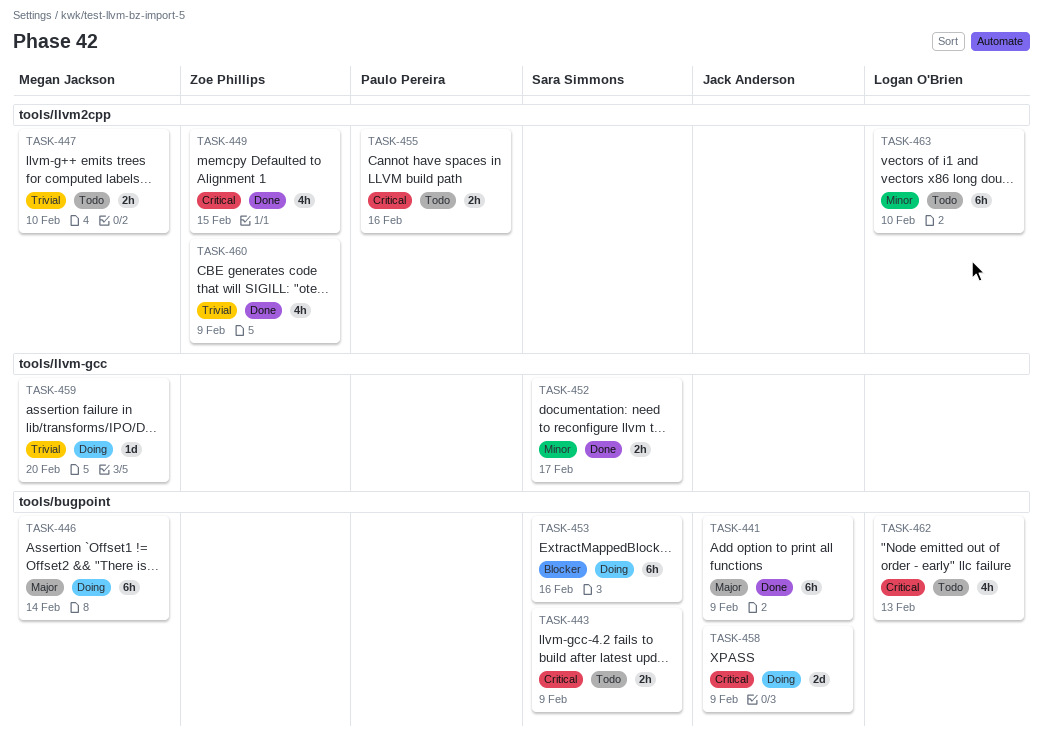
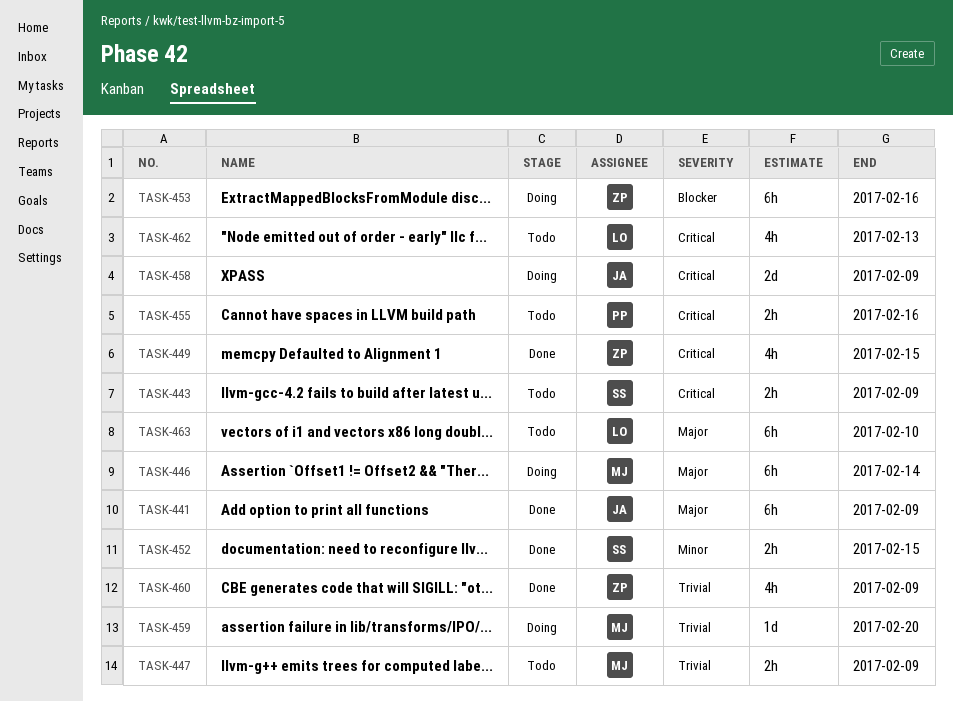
TASK-447, due: Feb 10 -> Feb 9
TASK-452, due: Feb 17 -> Feb 15
TASK-453, owner: Sara Simmons -> Zoe Phillips
TASK-463, priority: Minor -> Major

